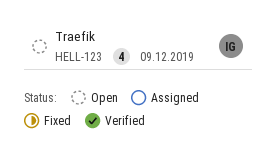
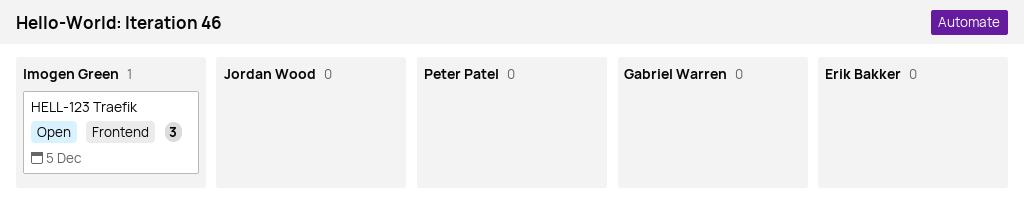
HELL-123, estimate: 4 -> 3
HELL-123, due: Dec 9 -> Dec 5

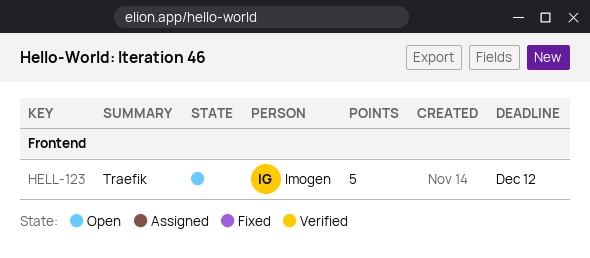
HELL-123, estimate: 3 -> 5
HELL-123, due: Dec 5 -> Dec 12

